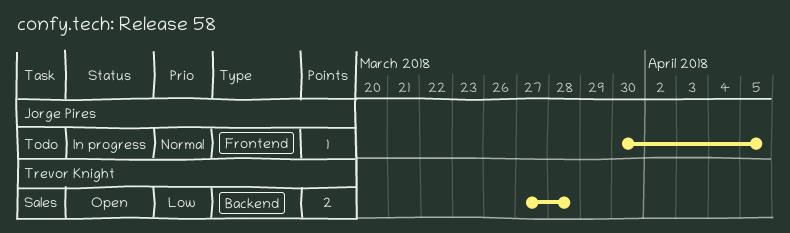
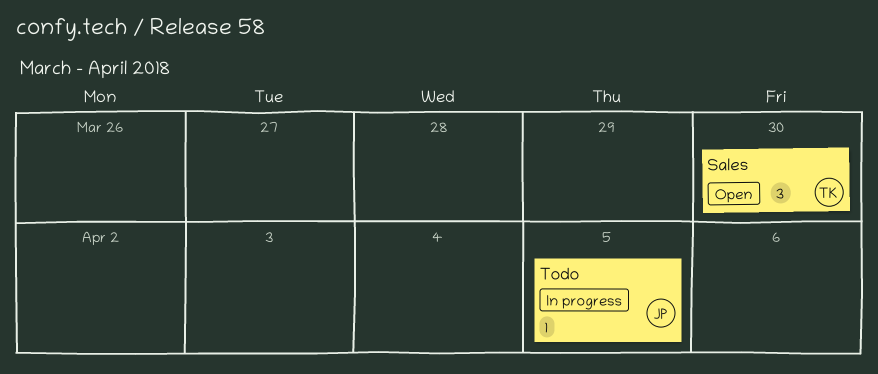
Sales, estimate: 2 -> 3
Sales, due: Mar 28 -> Mar 30

